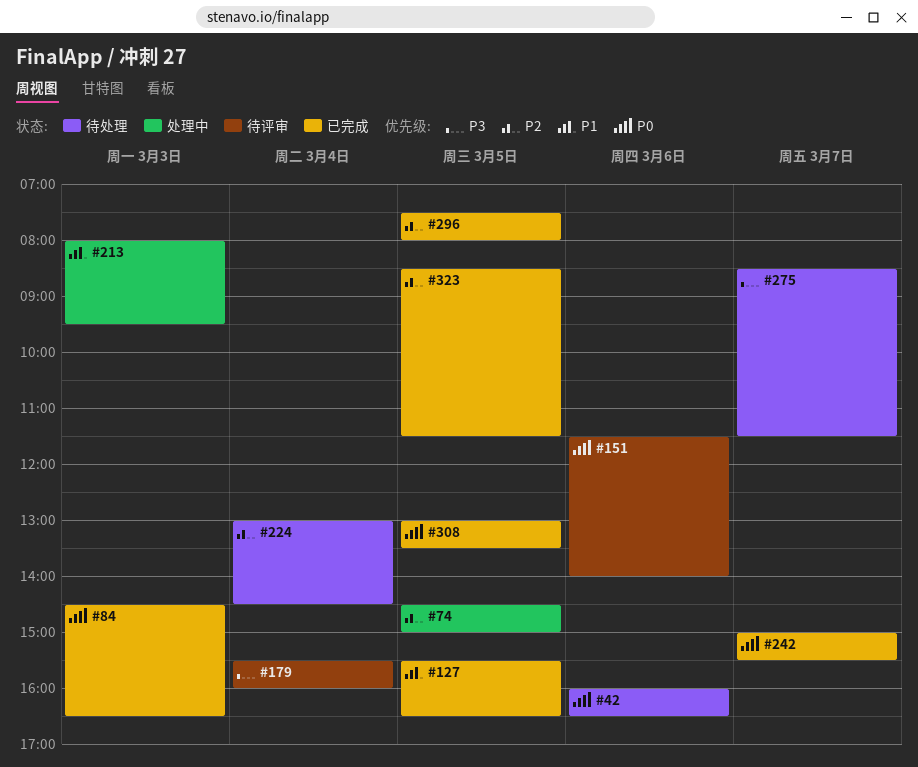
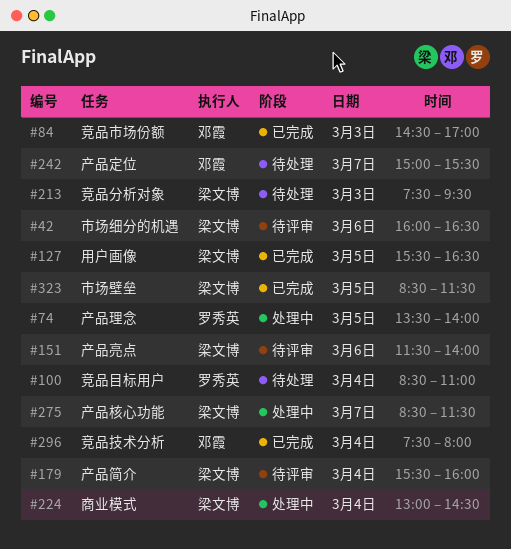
#42, status: 待处理 -> 待评审
#74, begins: 14:30 -> 13:30
#74, ends: 15:00 -> 14:00
#84, ends: 16:30 -> 17:00
#100: none -> present
#213, status: 处理中 -> 待处理
#213, begins: 08:00 -> 07:30
#224, status: 待处理 -> 处理中
#242, status: 已完成 -> 待处理
#275, status: 待处理 -> 处理中
#296, day: Mar 5 -> Mar 4
#308: present -> none

